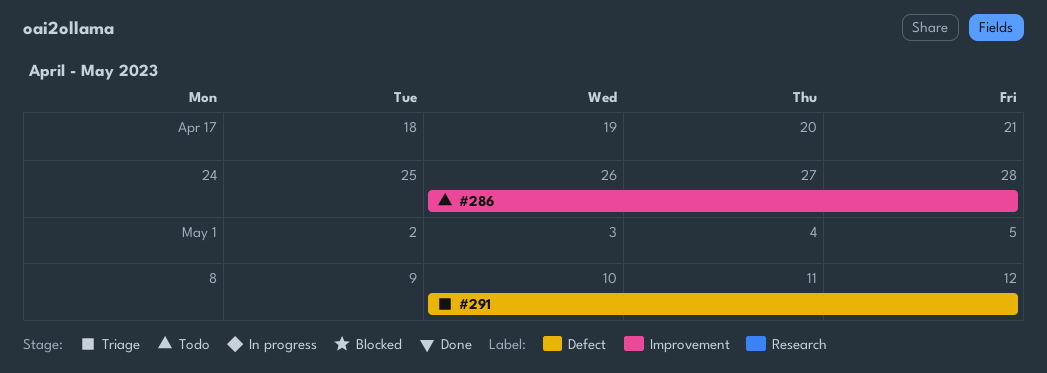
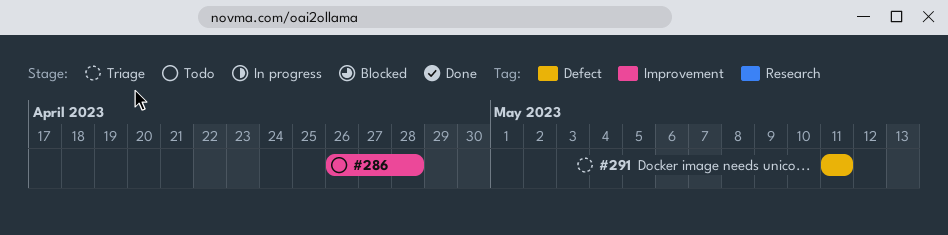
#291, start: May 10 -> May 11
#291, due: May 12 -> May 11

